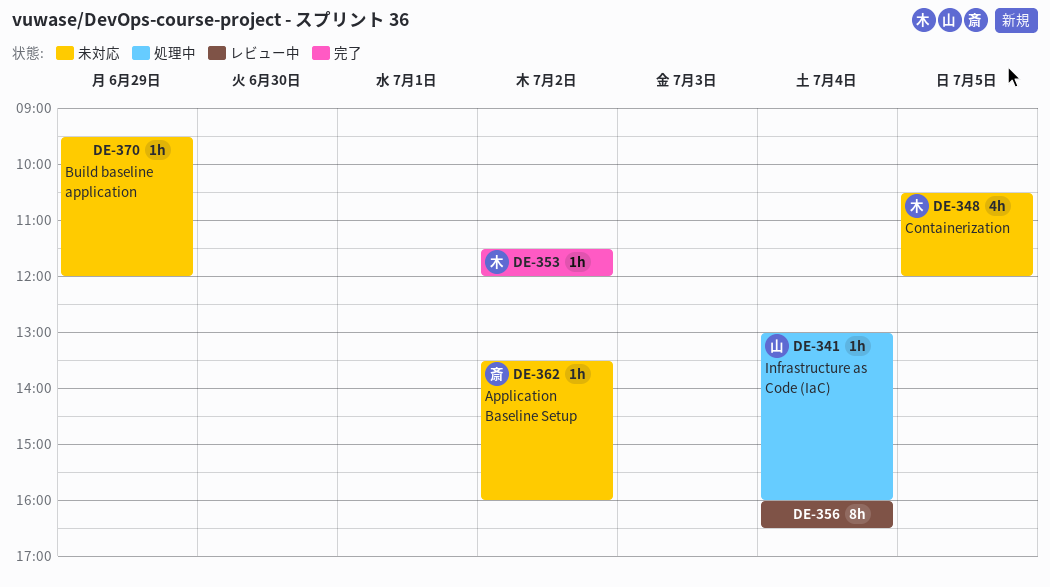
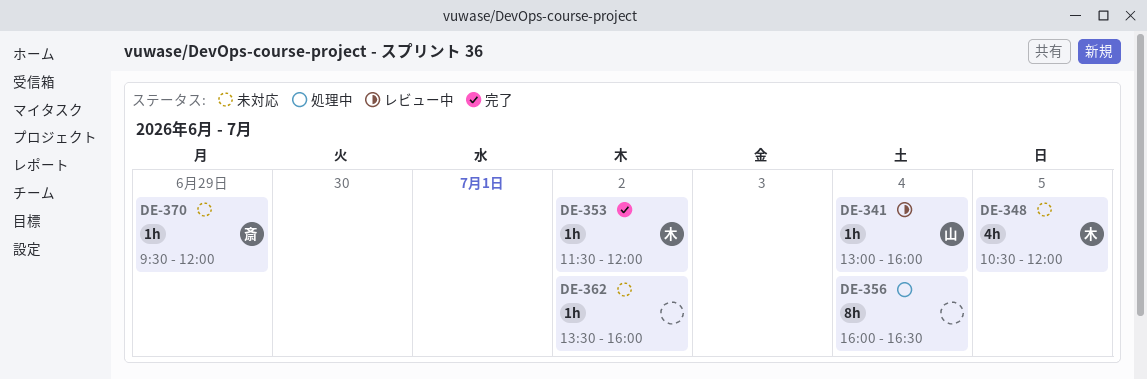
DE-341, status: 処理中 -> レビュー中
DE-356, status: レビュー中 -> 処理中
DE-362, owner: 斎 -> none
DE-370, owner: none -> 斎

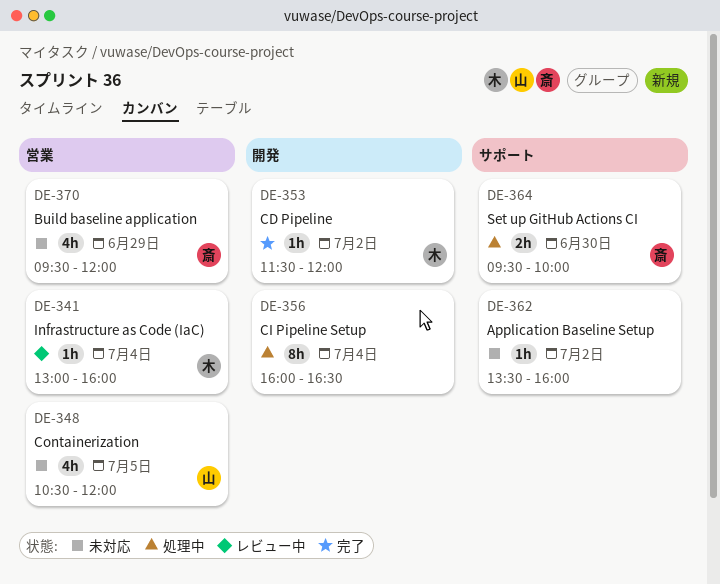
DE-341, owner: 山 -> 木
DE-348, owner: 木 -> 山
DE-364: none -> present
DE-370, estimate: 1h -> 4h

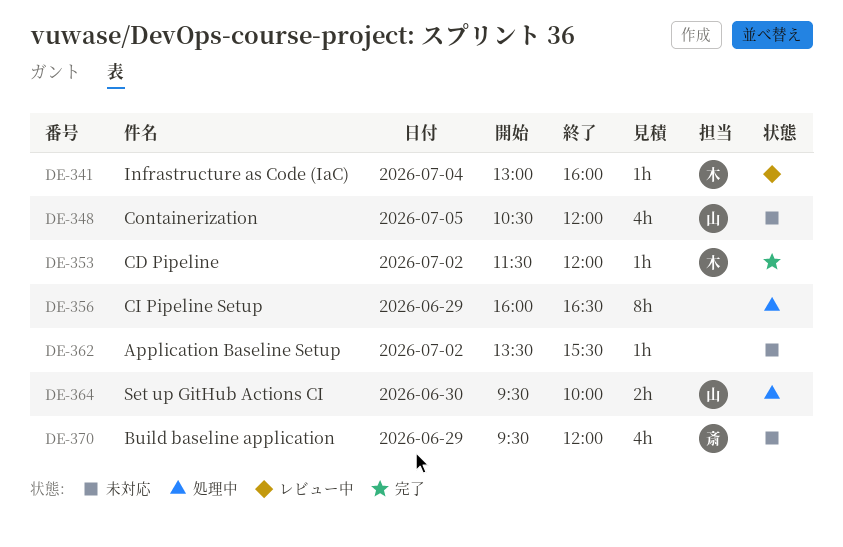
DE-356, day: Jul 4 -> Jun 29
DE-362, ends: 16:00 -> 15:30
DE-364, owner: 斎 -> 山

